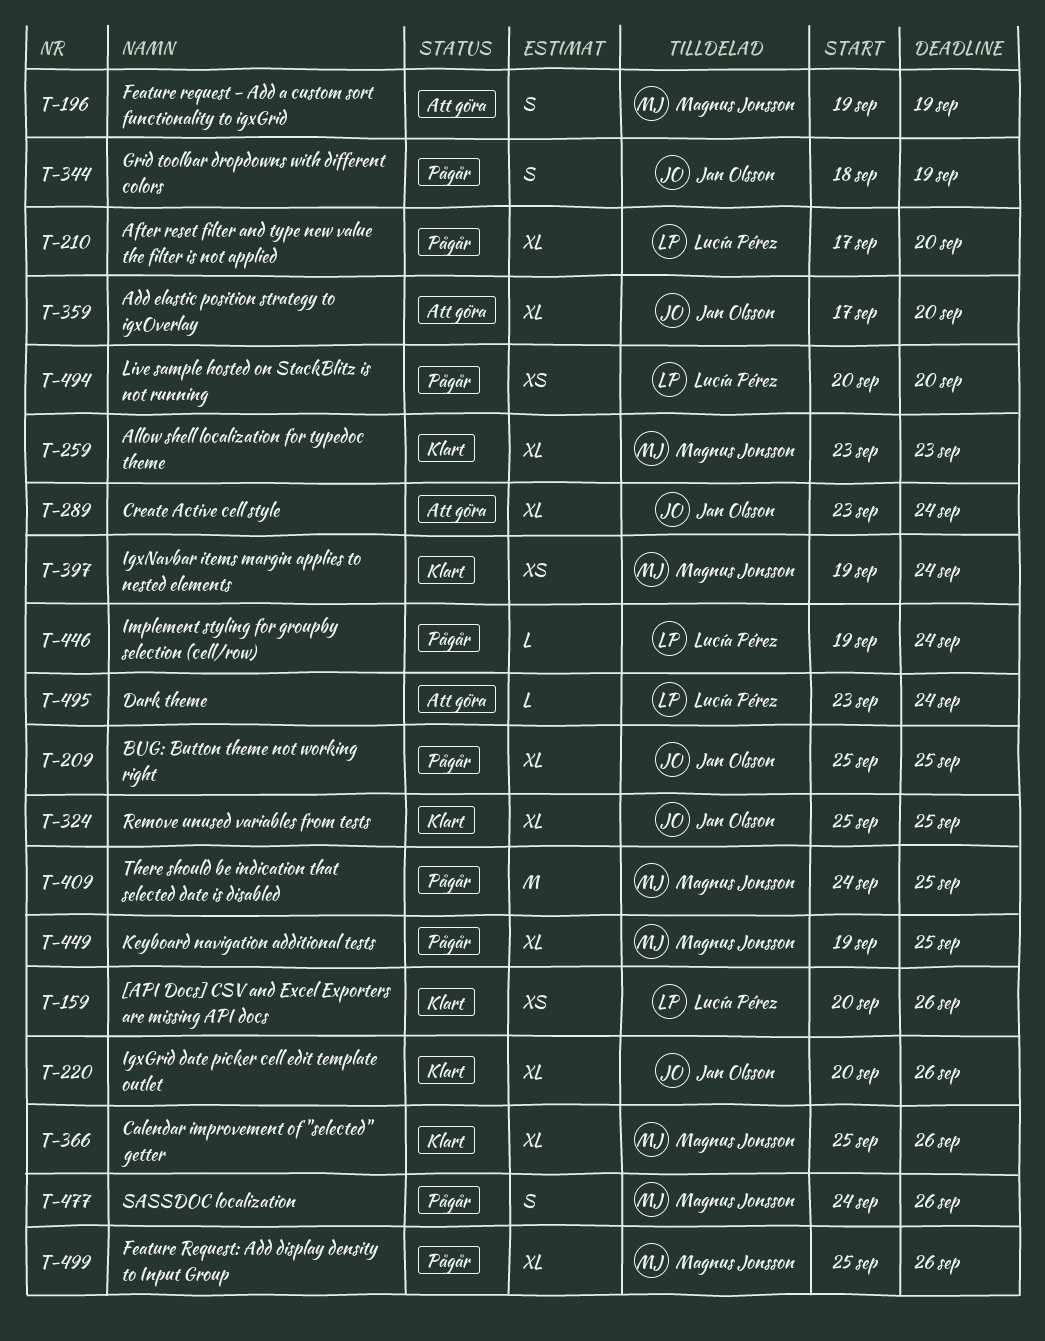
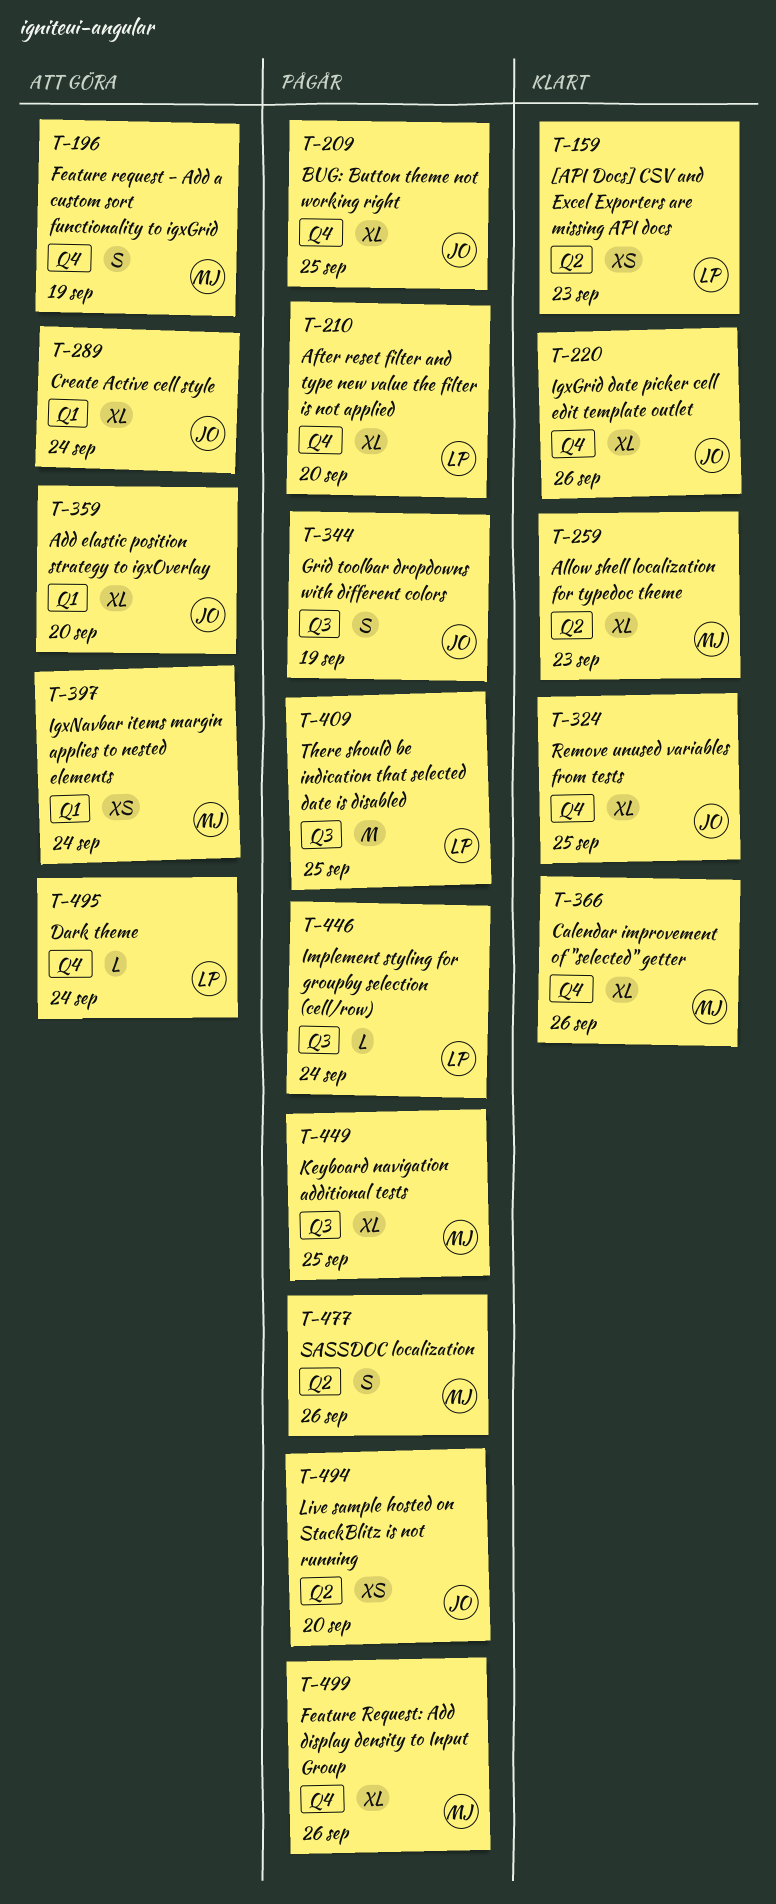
T-159, due: Sep 26 -> Sep 23
T-397, status: Klart -> Att göra
T-409, owner: Magnus Jonsson -> Lucía Pérez
T-494, owner: Lucía Pérez -> Jan Olsson

